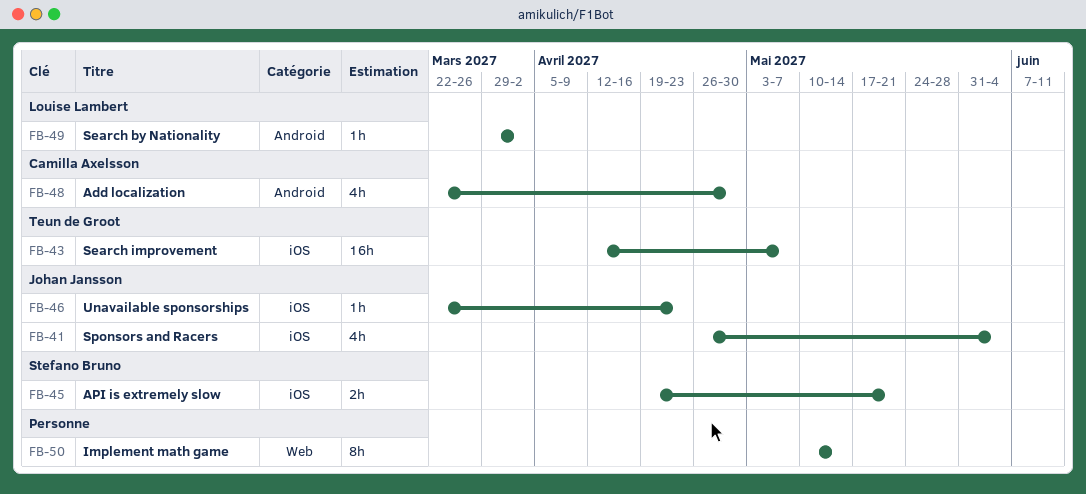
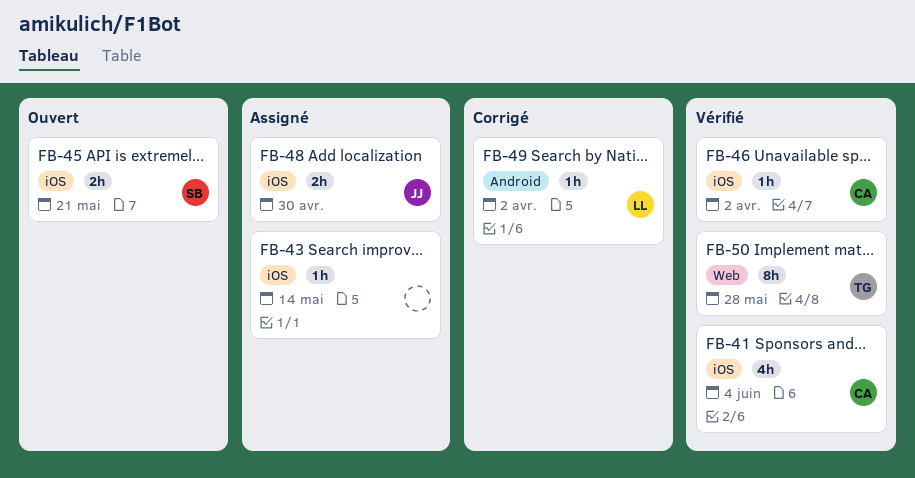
FB-41, owner: Johan Jansson -> Camilla Axelsson
FB-43, owner: Teun de Groot -> none
FB-43, estimate: 16h -> 1h
FB-43, due: May 7 -> May 14
FB-46, owner: Johan Jansson -> Camilla Axelsson
FB-46, due: Apr 23 -> Apr 2
FB-48, owner: Camilla Axelsson -> Johan Jansson
FB-48, label: Android -> iOS
FB-48, estimate: 4h -> 2h
FB-50, owner: none -> Teun de Groot
FB-50, due: May 14 -> May 28

